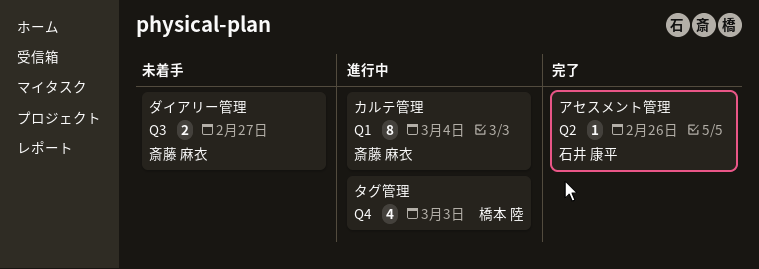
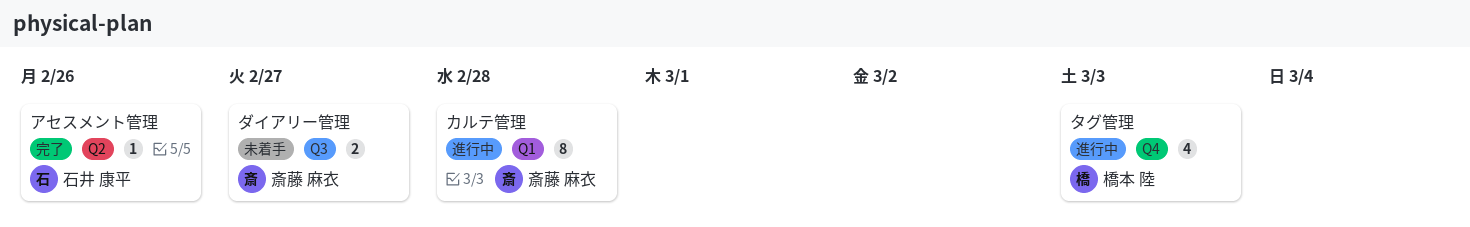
カルテ管理, due: Mar 4 -> Feb 28

